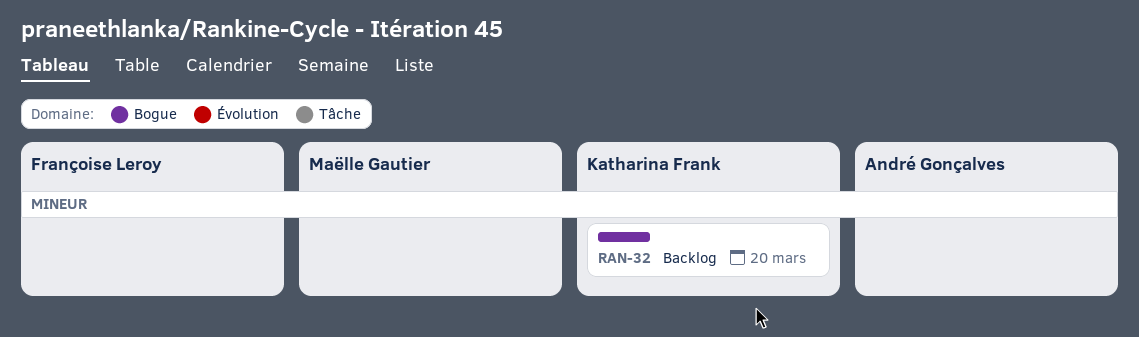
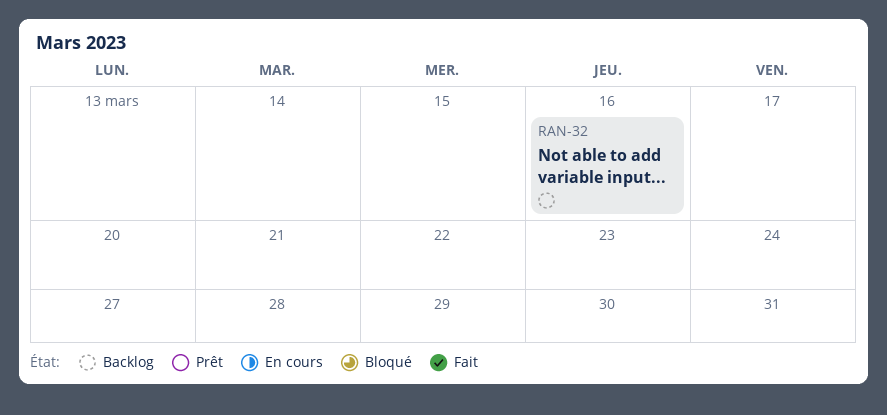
RAN-32, due: Mar 20 -> Mar 16

